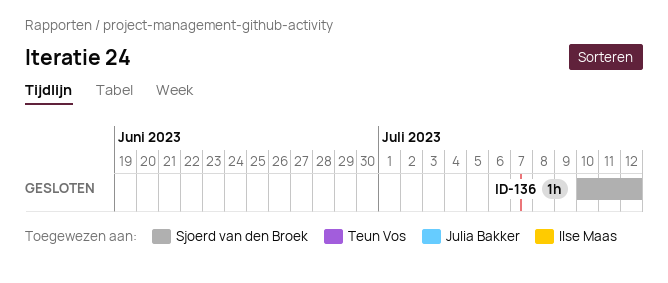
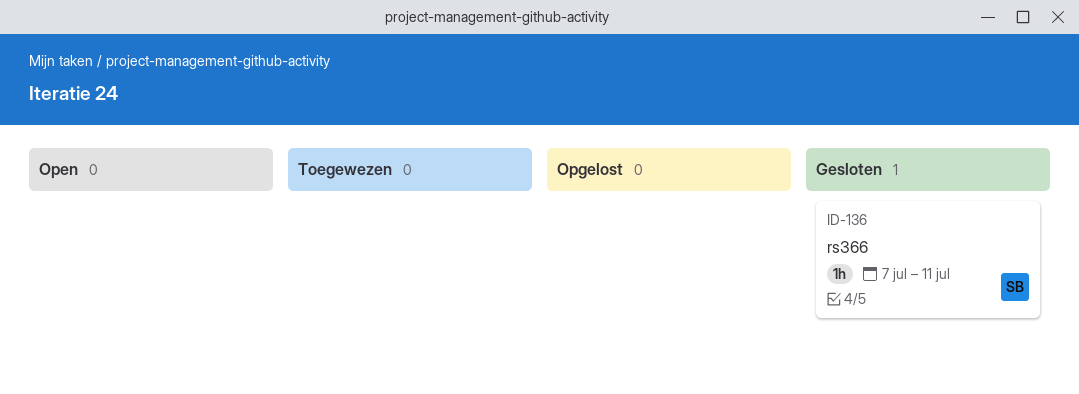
ID-136, start: Jul 10 -> Jul 7
ID-136, due: Jul 12 -> Jul 11

